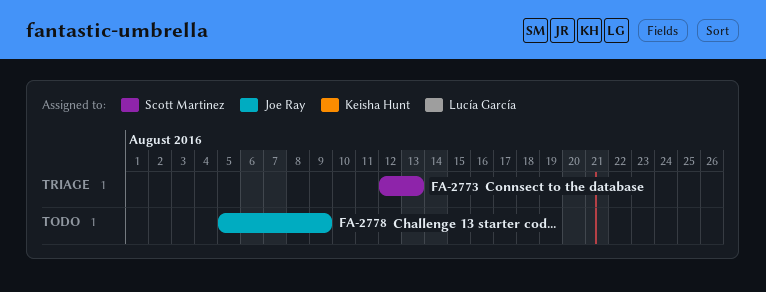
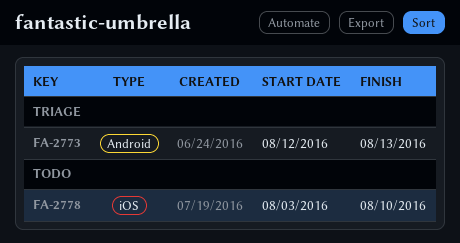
FA-2778, start: Aug 5 -> Aug 3
FA-2778, due: Aug 9 -> Aug 10

